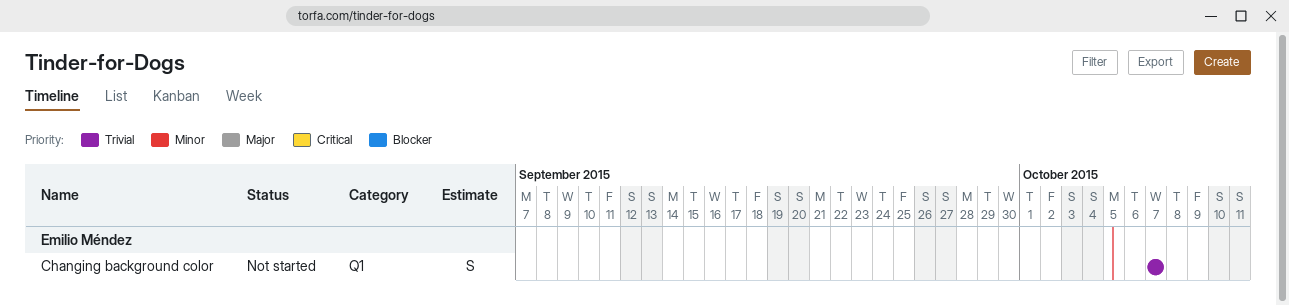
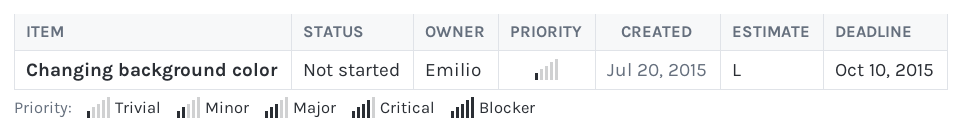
Changing background color, estimate: S -> L
Changing background color, due: Oct 7 -> Oct 10

